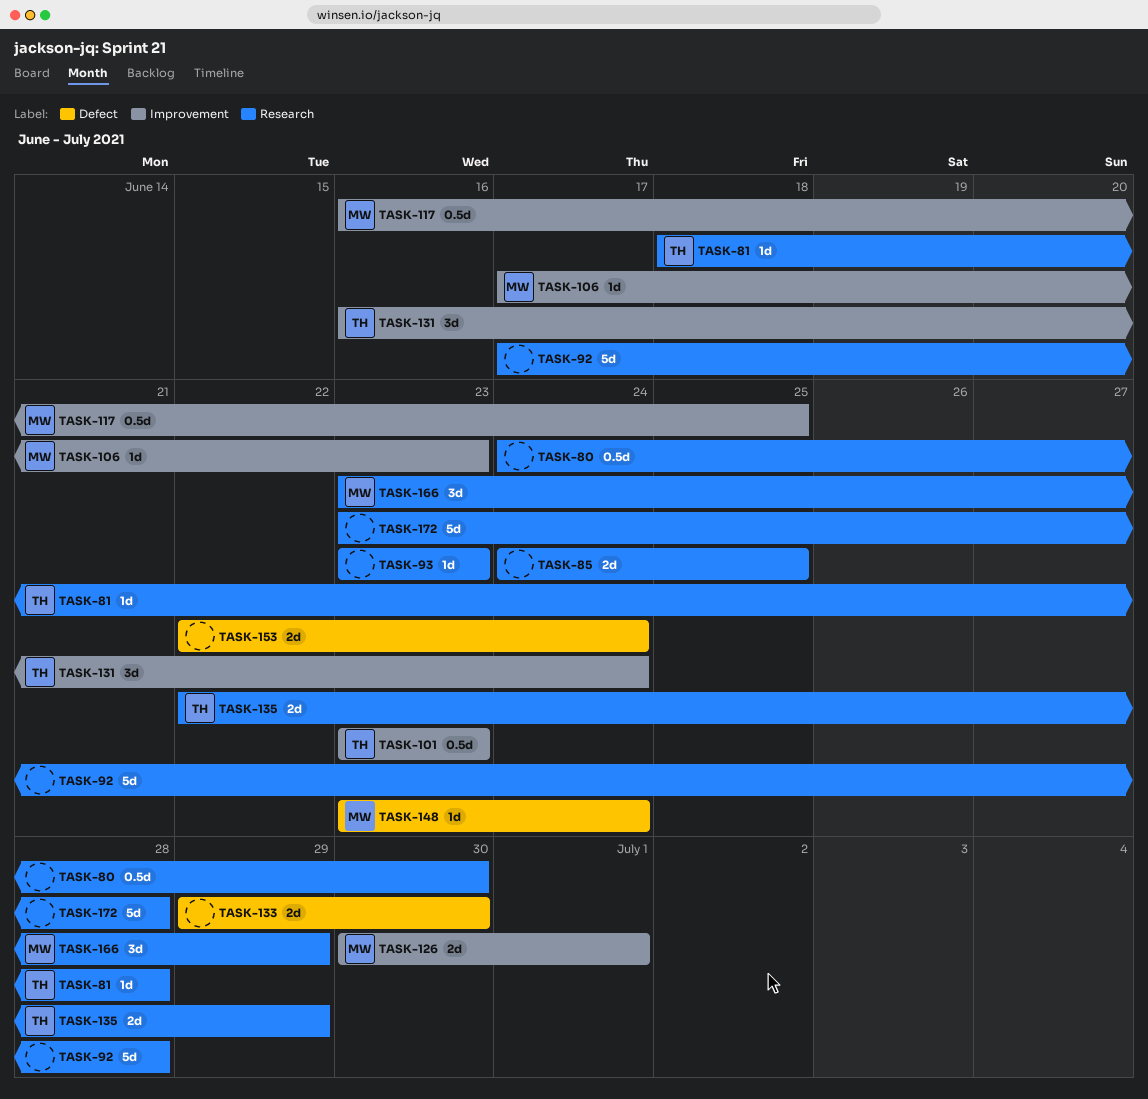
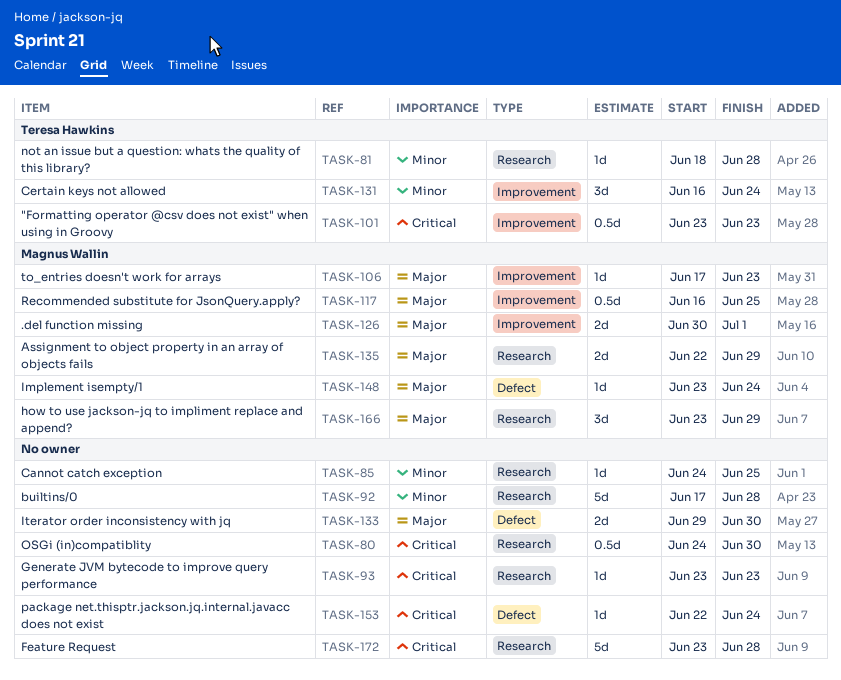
TASK-85, estimate: 2d -> 1d
TASK-135, owner: Teresa Hawkins -> Magnus Wallin
TASK-153, estimate: 2d -> 1d

